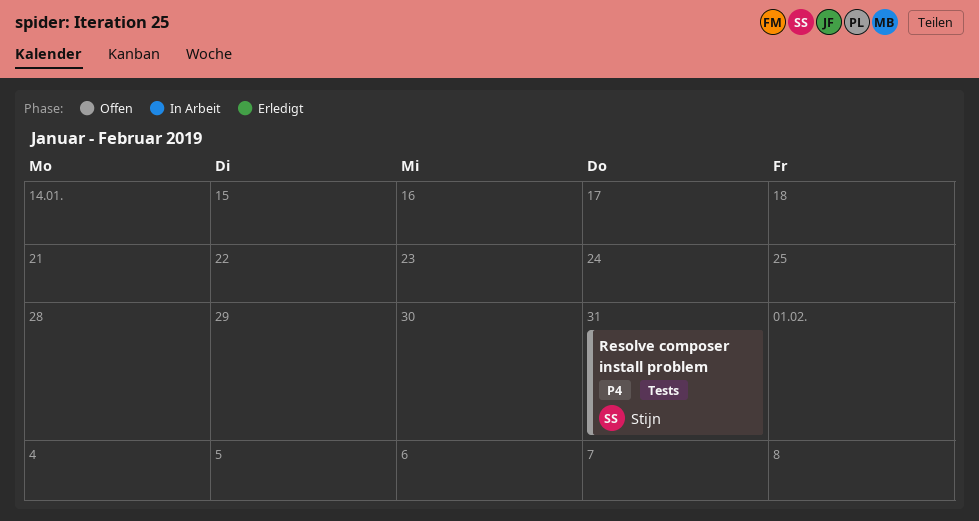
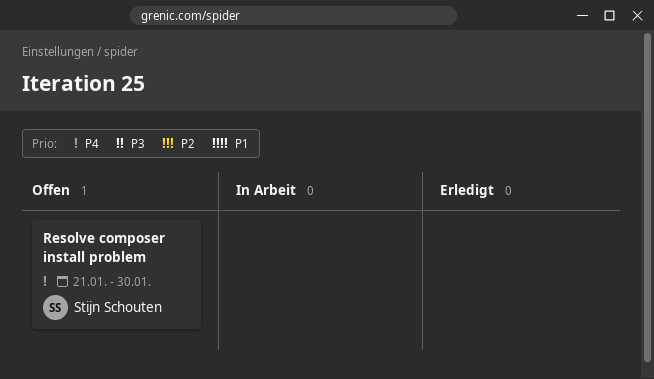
Resolve composer install problem, due: Jan 31 -> Jan 30

